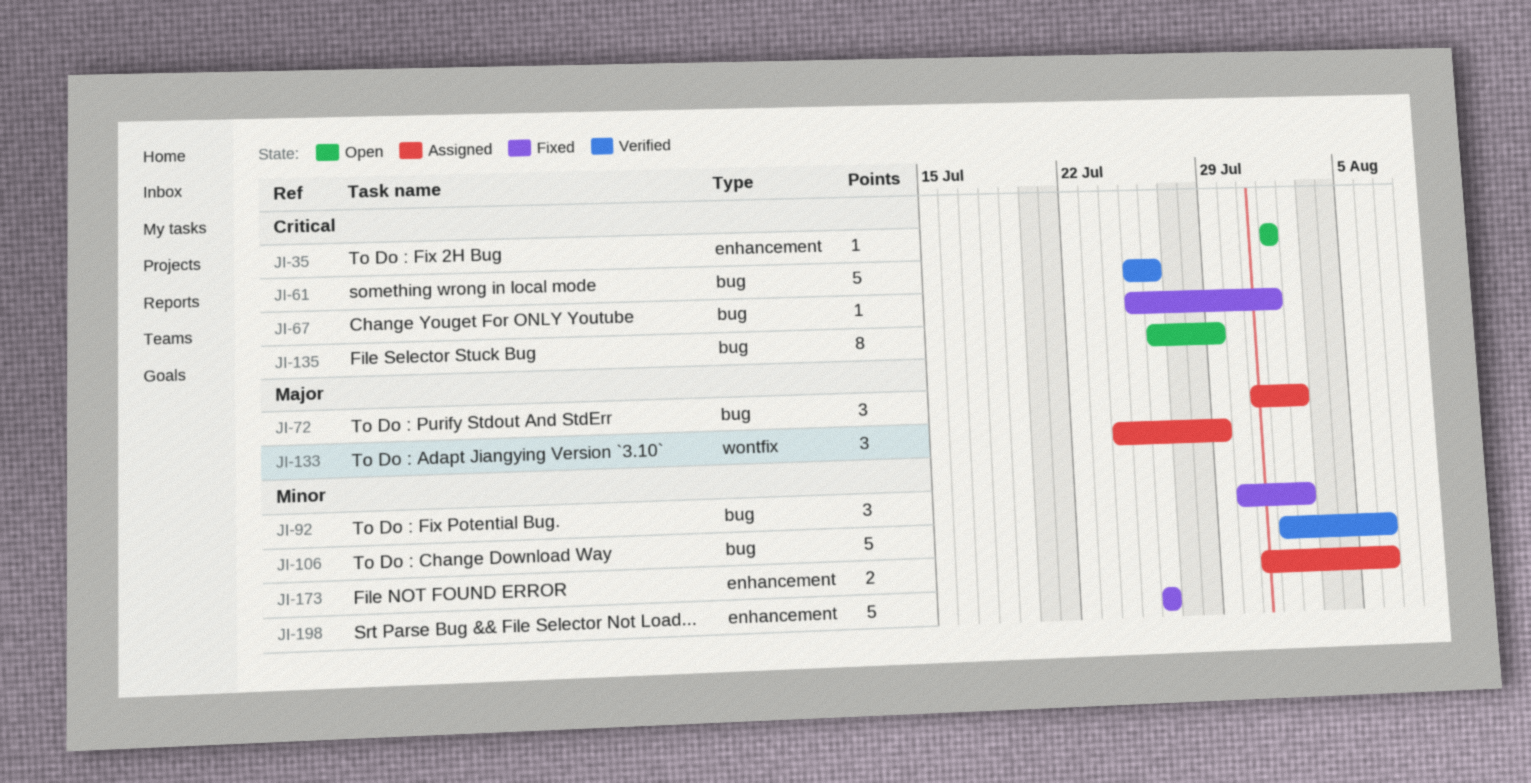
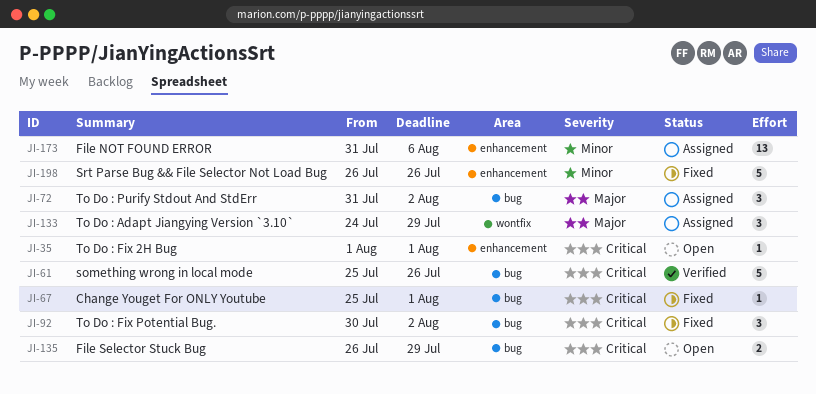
JI-92, priority: Minor -> Critical
JI-106: present -> none
JI-135, estimate: 8 -> 2
JI-173, estimate: 2 -> 13

